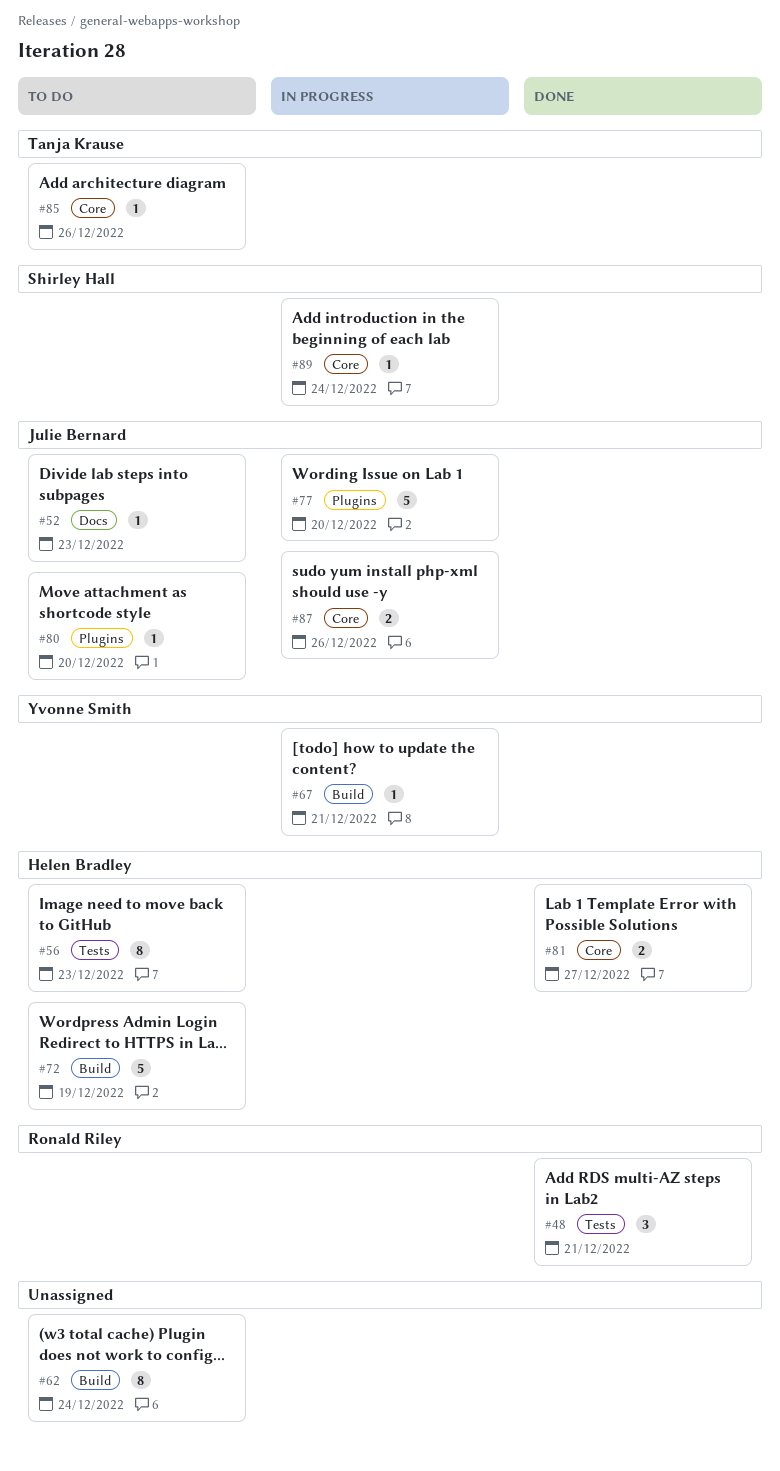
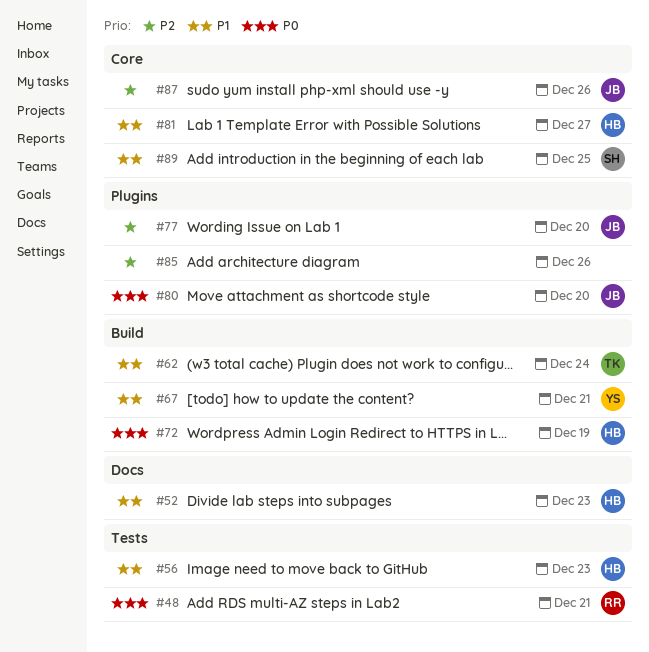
#52, owner: Julie Bernard -> Helen Bradley
#62, owner: none -> Tanja Krause
#85, owner: Tanja Krause -> none
#85, label: Core -> Plugins
#89, due: Dec 24 -> Dec 25

